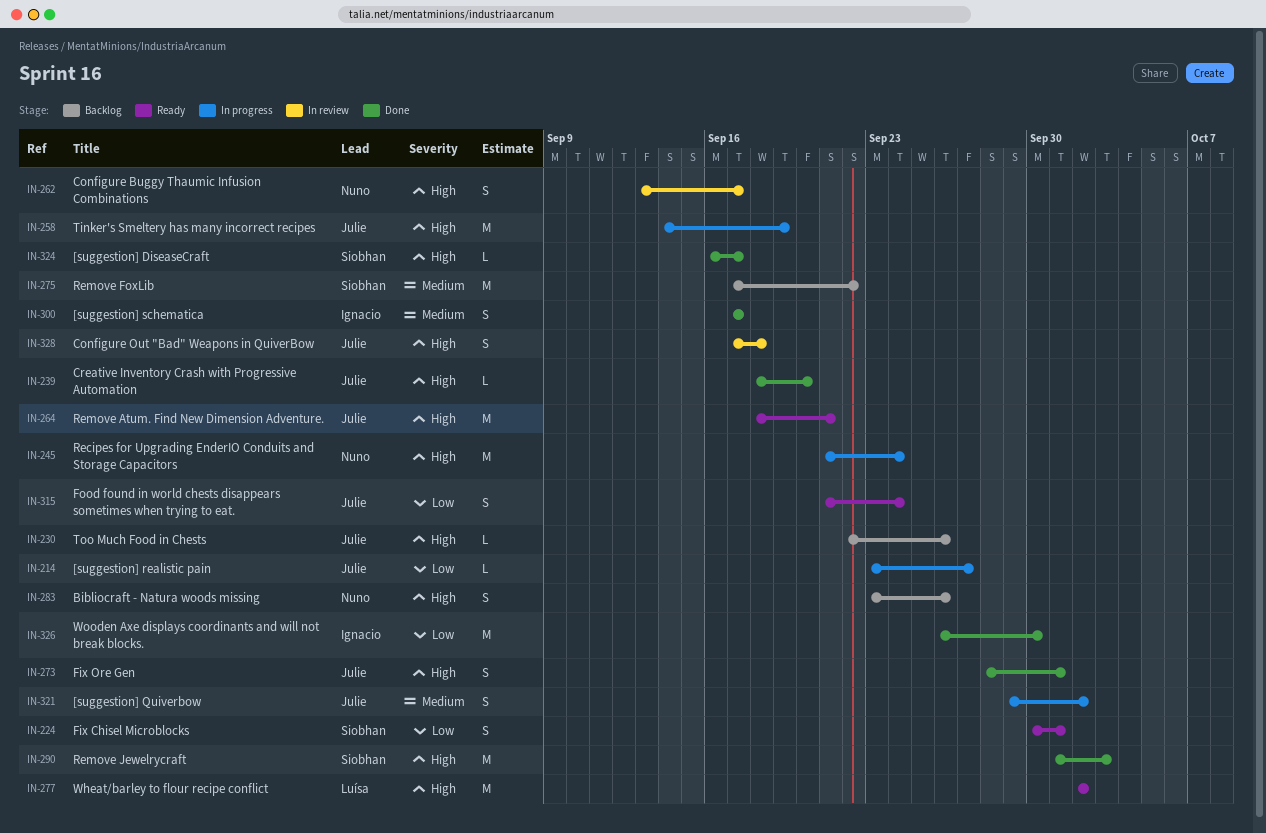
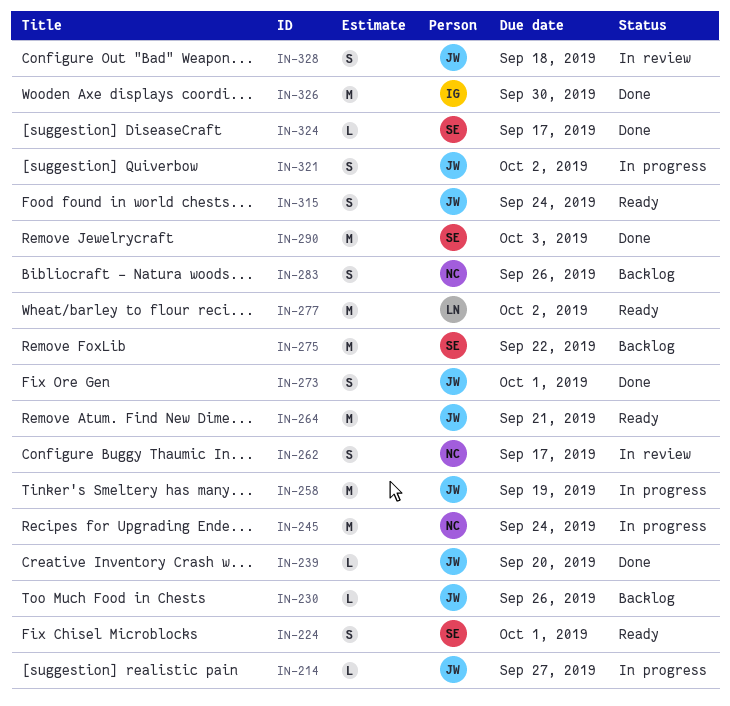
IN-300: present -> none

